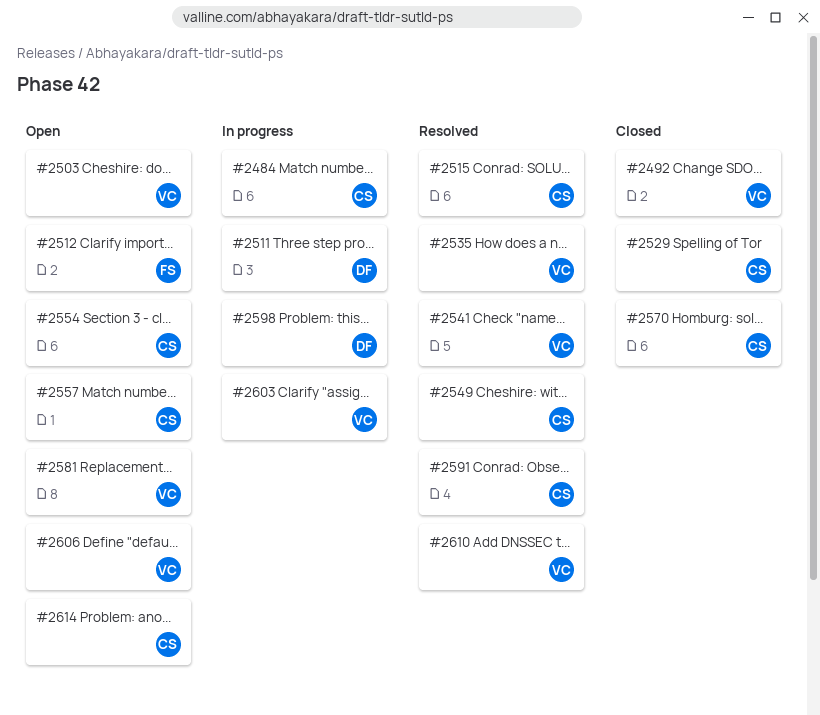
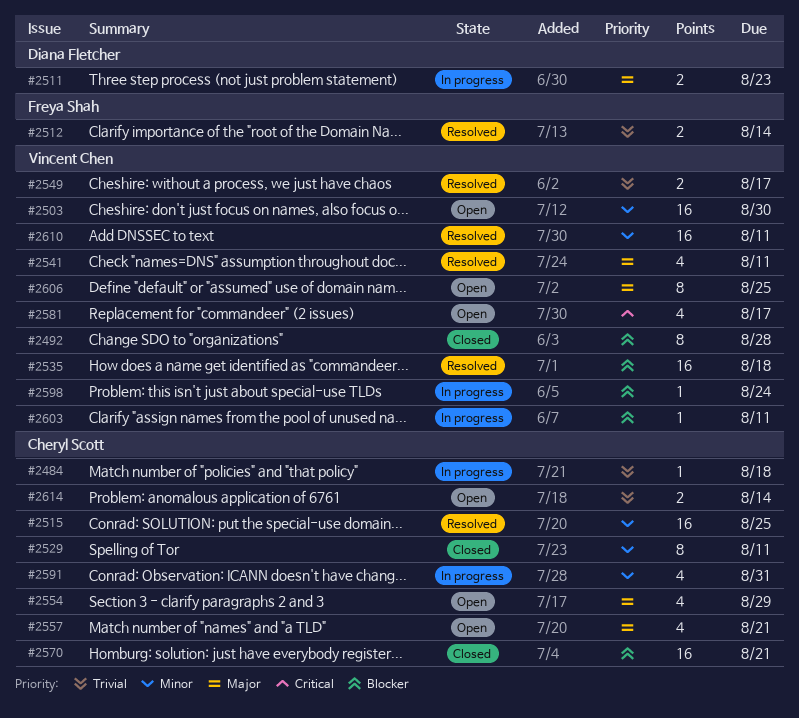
#2512, status: Open -> Resolved
#2549, owner: Cheryl Scott -> Vincent Chen
#2591, status: Resolved -> In progress
#2598, owner: Diana Fletcher -> Vincent Chen

